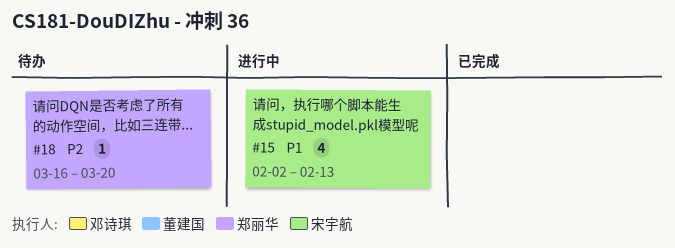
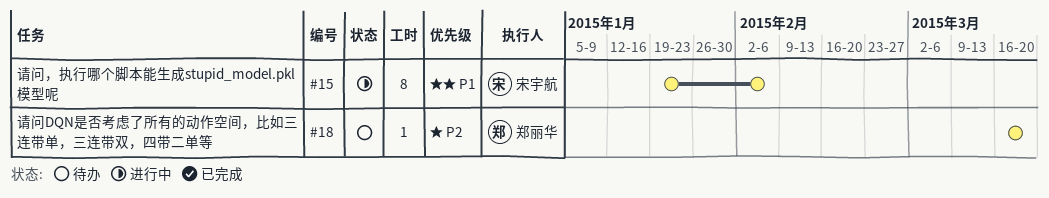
#15, estimate: 4 -> 8
#15, start: Feb 2 -> Jan 19
#15, due: Feb 13 -> Feb 6

